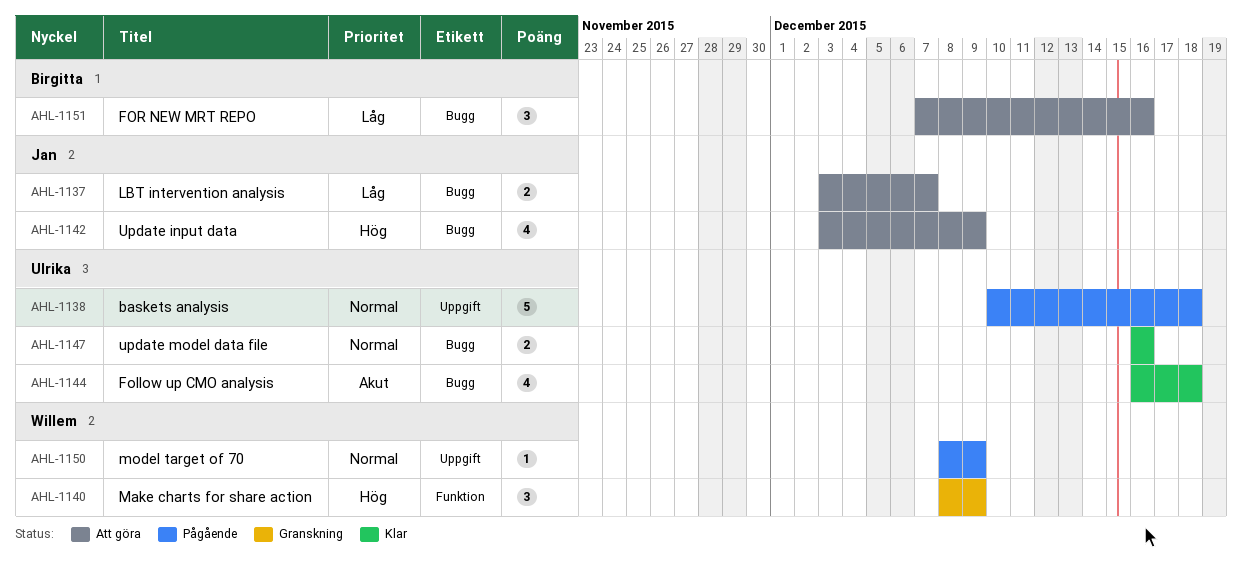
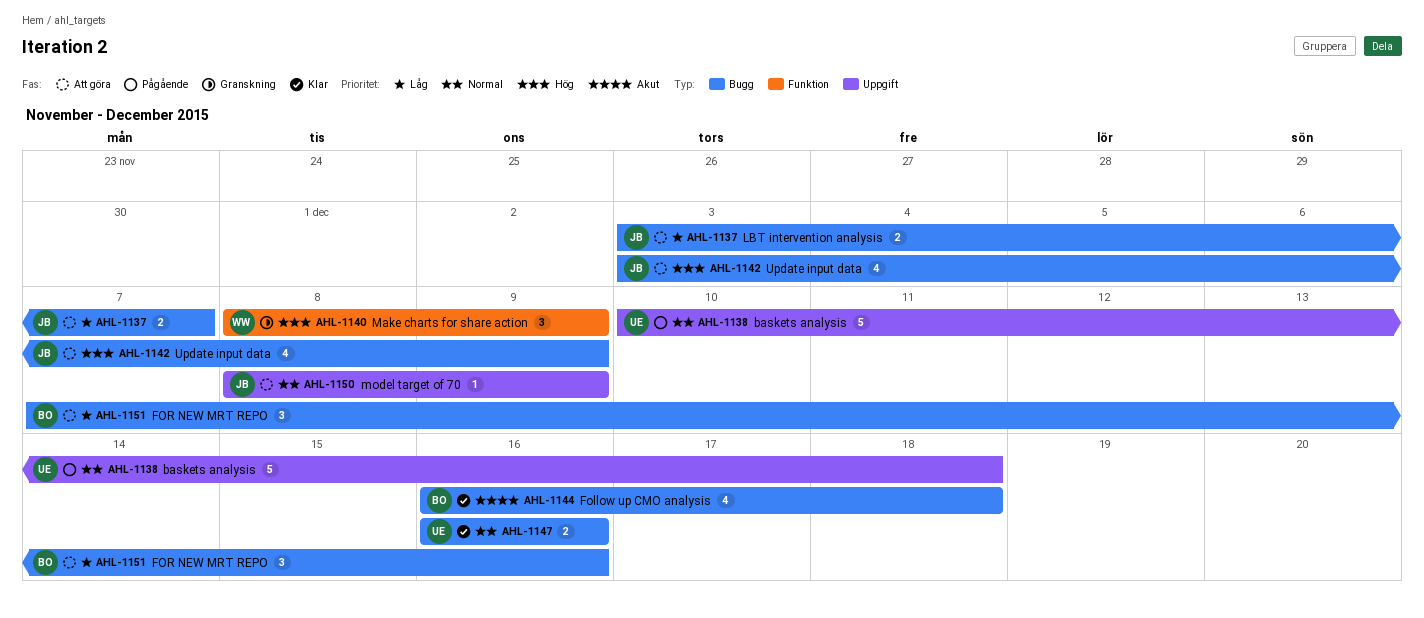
AHL-1144, owner: Ulrika -> Birgitta
AHL-1150, status: Pågående -> Att göra
AHL-1150, owner: Willem -> Jan

